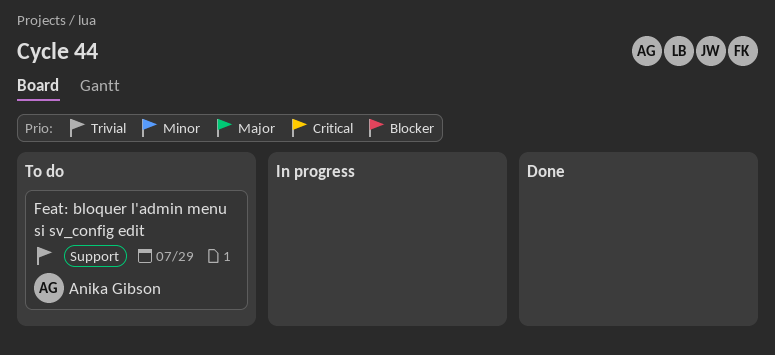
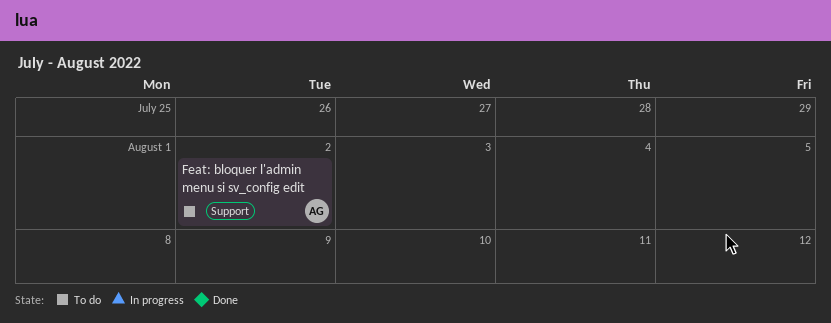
Feat: bloquer l'admin menu si sv_config edit, due: Jul 29 -> Aug 2

